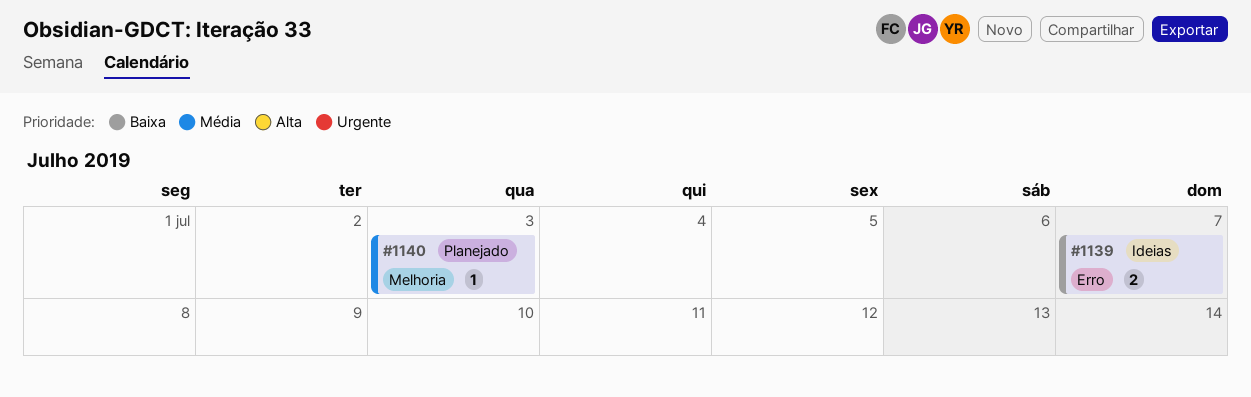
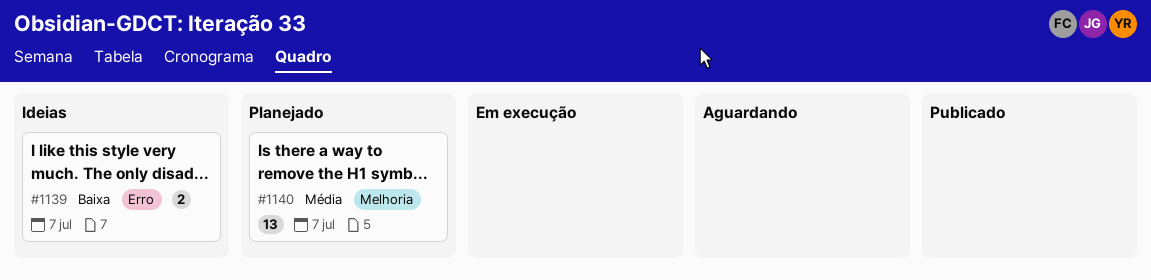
#1140, estimate: 1 -> 13
#1140, due: Jul 3 -> Jul 7

